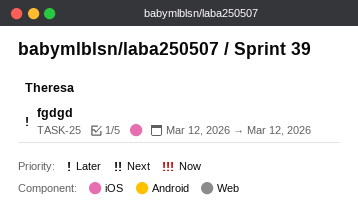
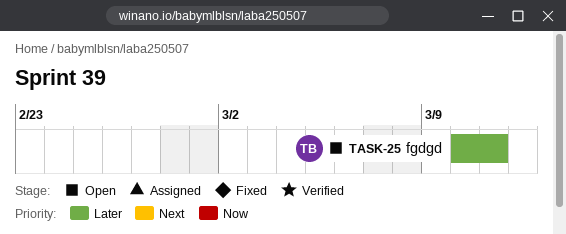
TASK-25, start: Mar 12 -> Mar 10
TASK-25, due: Mar 12 -> Mar 11

